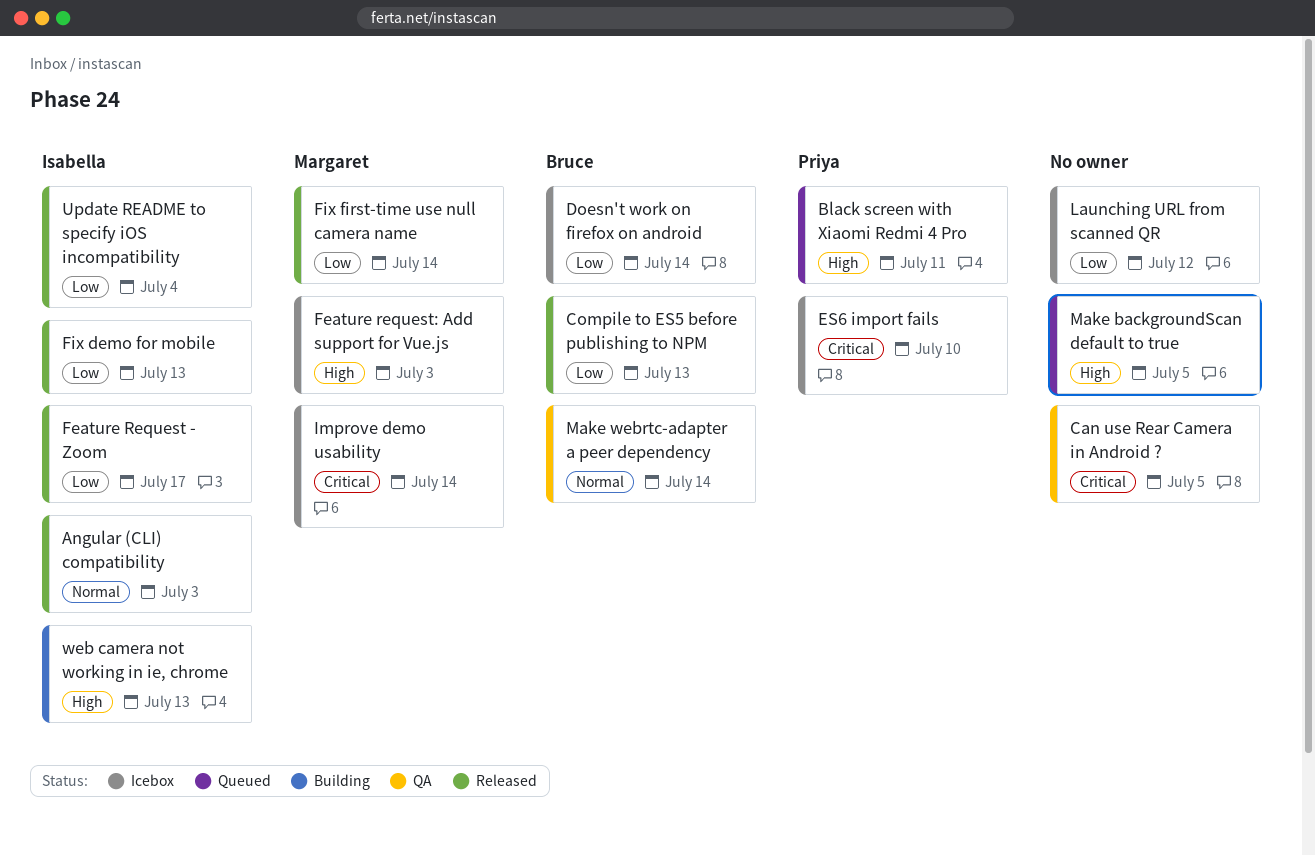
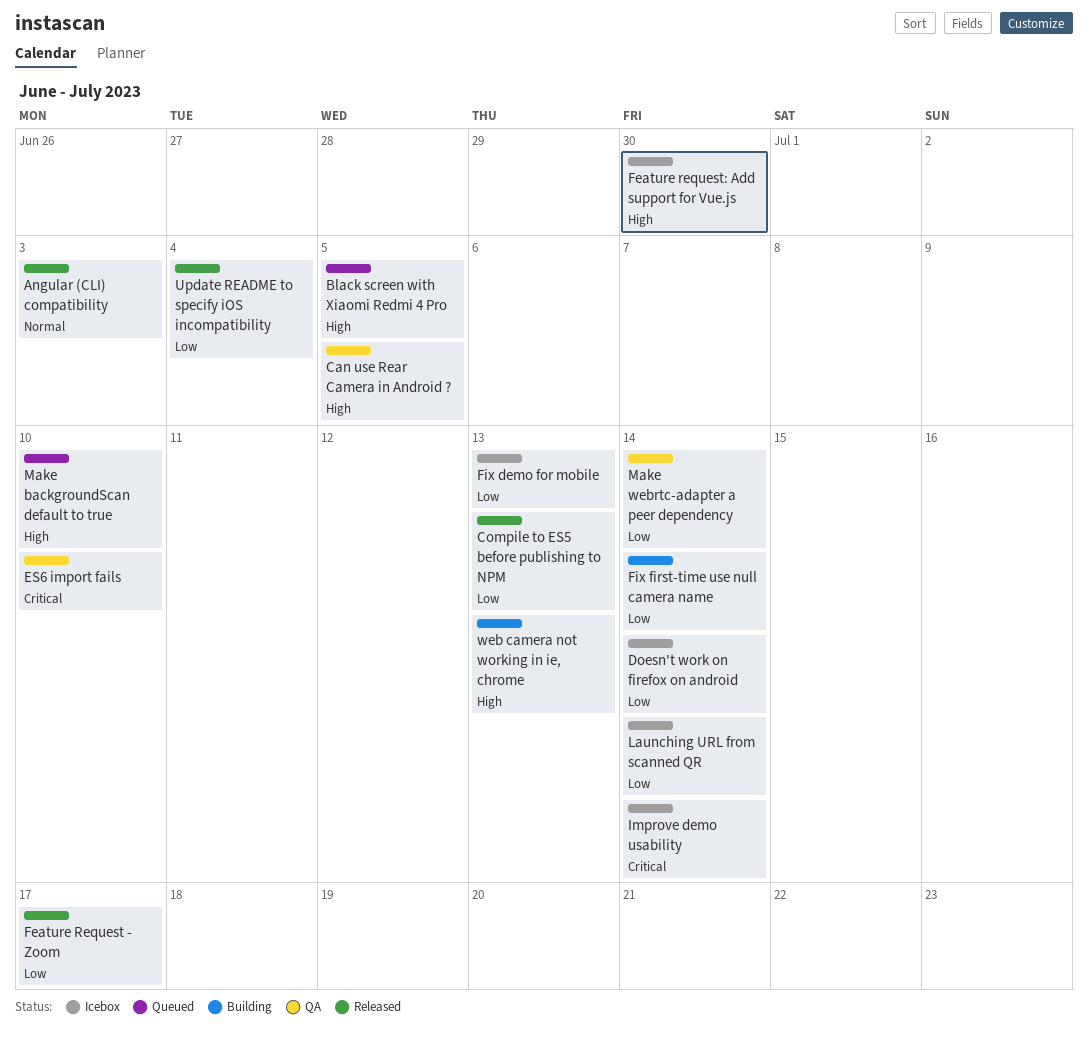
Black screen with Xiaomi Redmi 4 Pro, due: Jul 11 -> Jul 5
Can use Rear Camera in Android ?, priority: Critical -> High
ES6 import fails, status: Icebox -> QA
Feature request: Add support for Vue.js, due: Jul 3 -> Jun 30
Fix demo for mobile, status: Released -> Icebox
Fix first-time use null camera name, status: Released -> Building
Launching URL from scanned QR, due: Jul 12 -> Jul 14
Make backgroundScan default to true, due: Jul 5 -> Jul 10
Make webrtc-adapter a peer dependency, priority: Normal -> Low

